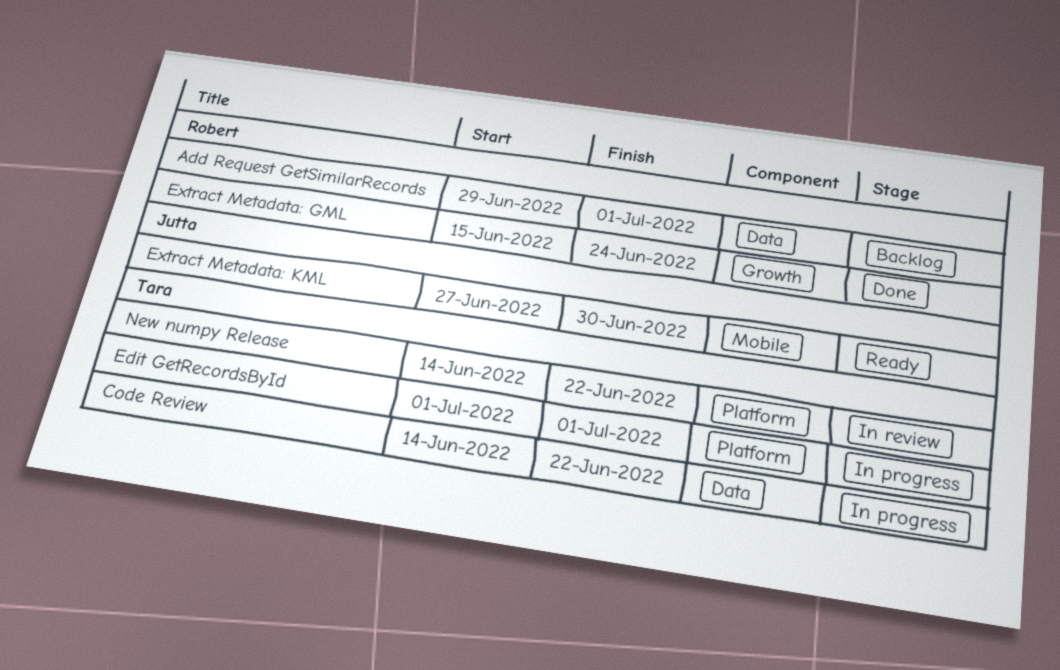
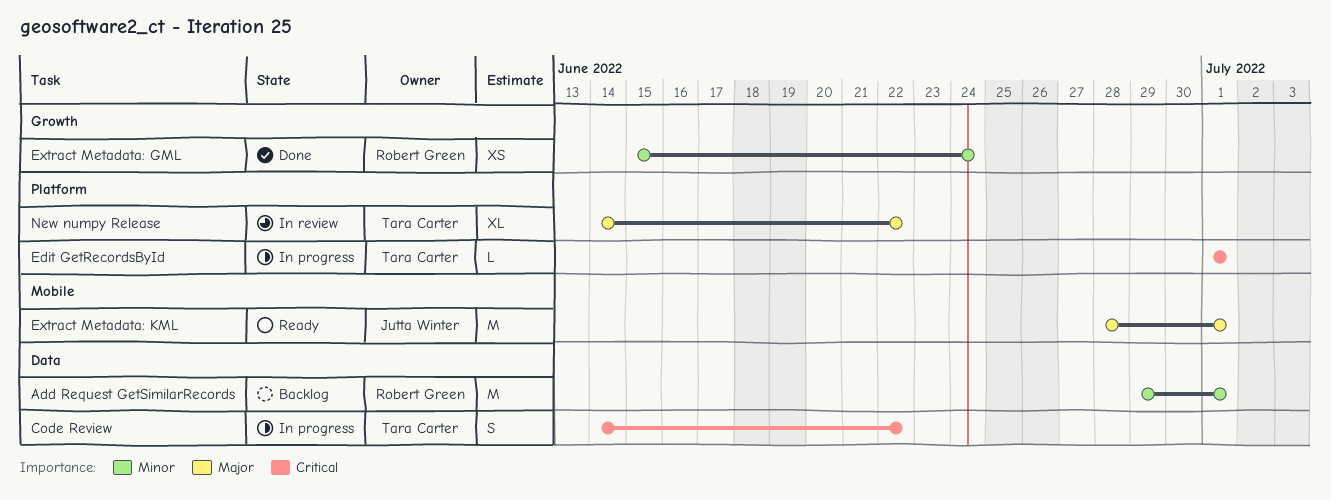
Extract Metadata: KML, start: Jun 27 -> Jun 28
Extract Metadata: KML, due: Jun 30 -> Jul 1

